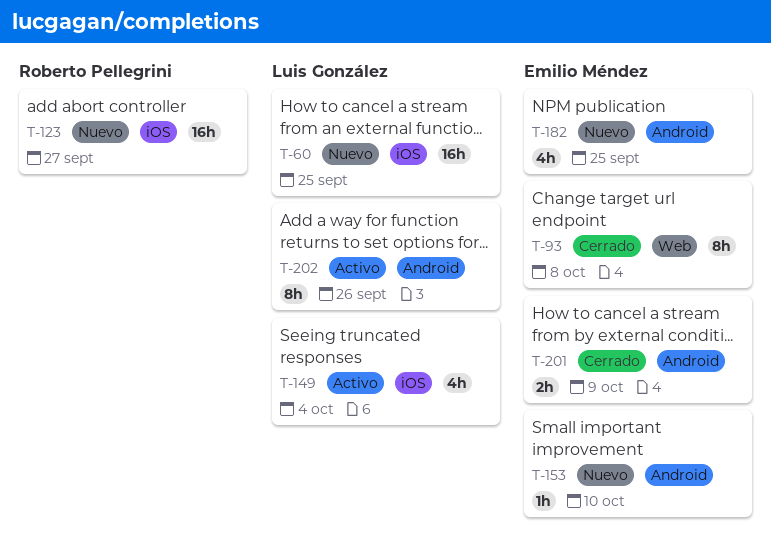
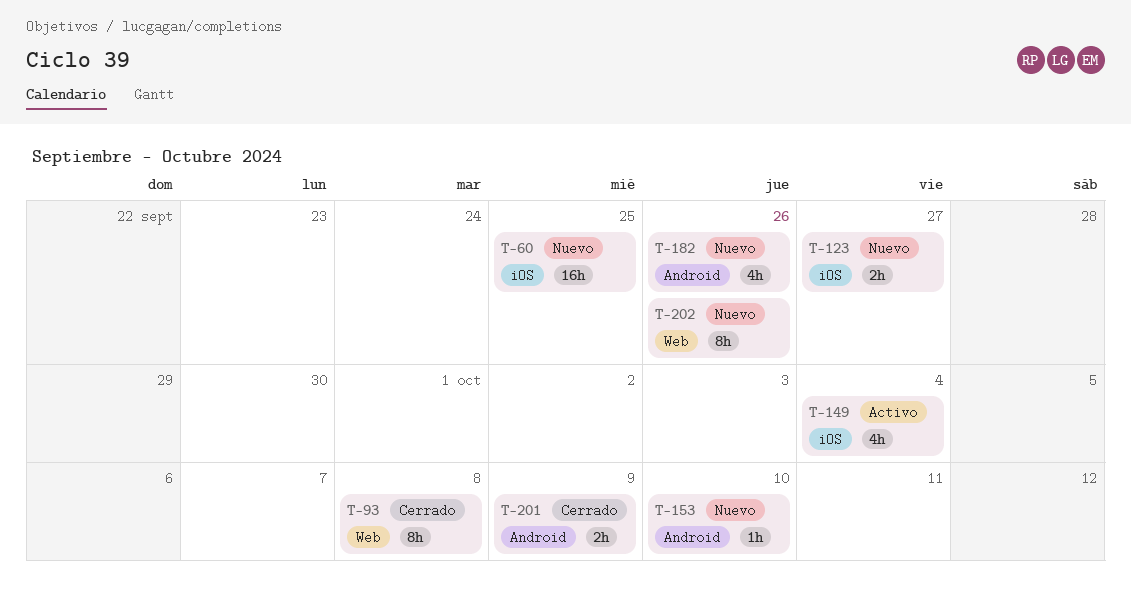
T-123, estimate: 16h -> 2h
T-182, due: Sep 25 -> Sep 26
T-202, status: Activo -> Nuevo
T-202, label: Android -> Web

